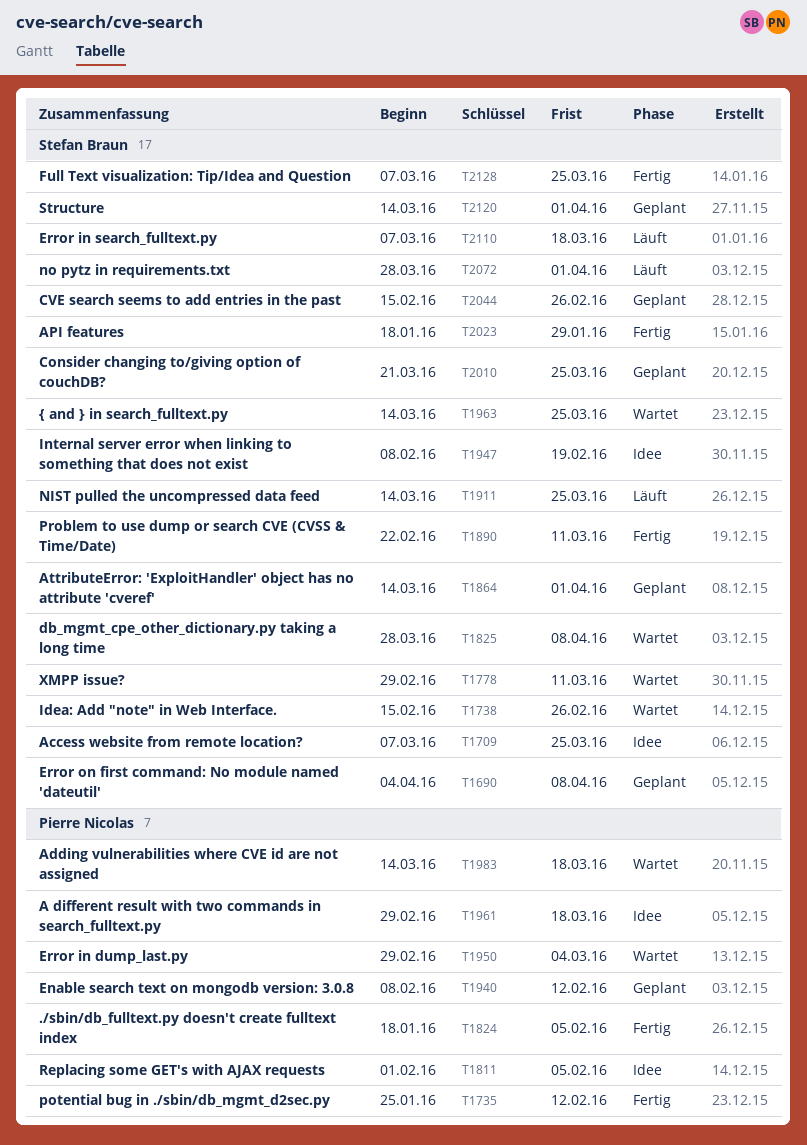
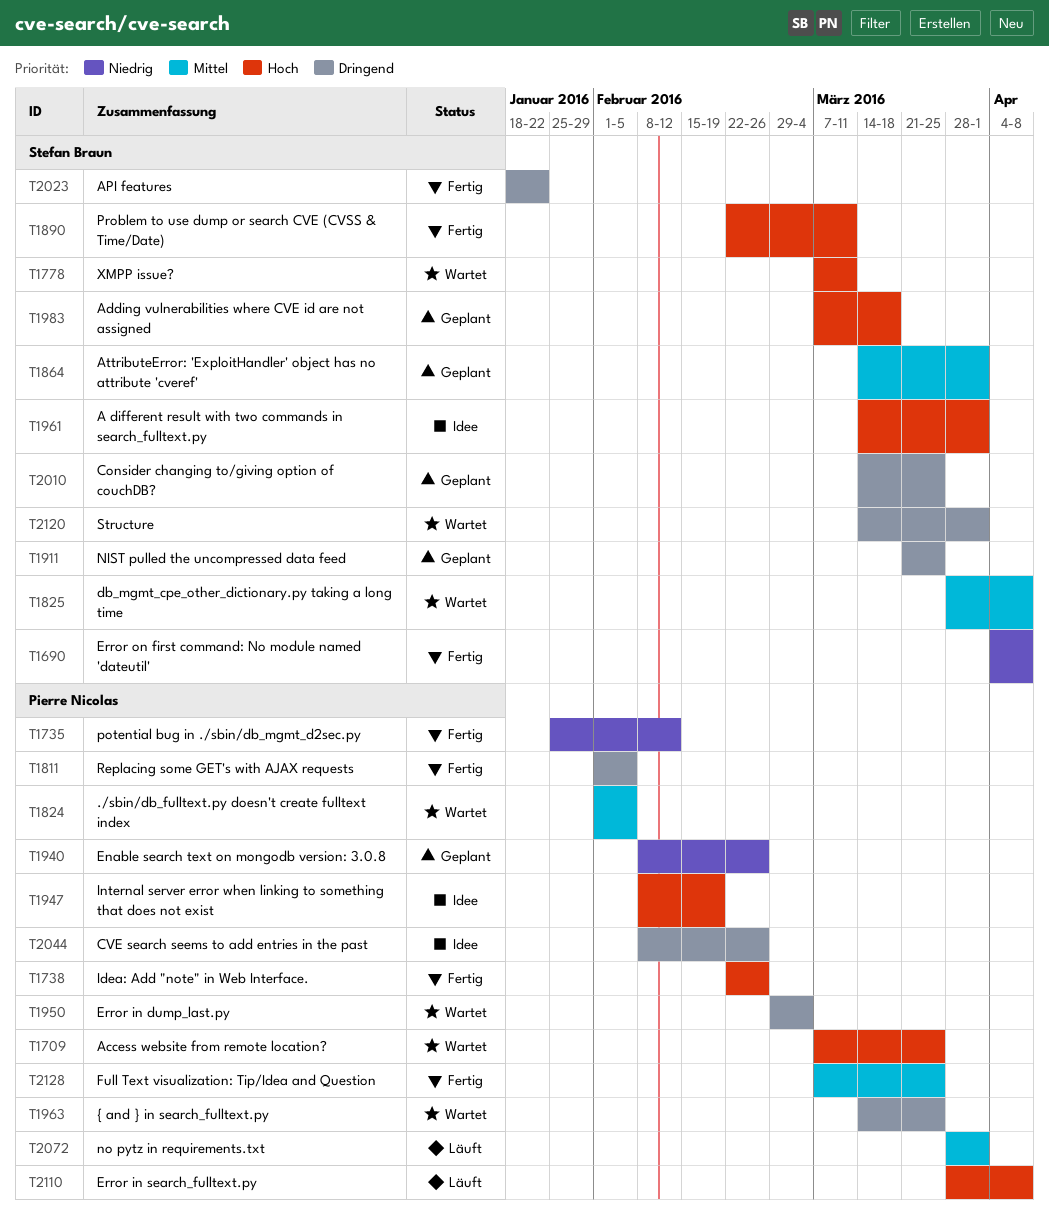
T1690, status: Geplant -> Fertig
T1709, status: Idee -> Wartet
T1709, owner: Stefan Braun -> Pierre Nicolas
T1738, status: Wartet -> Fertig
T1738, owner: Stefan Braun -> Pierre Nicolas
T1738, start: Feb 15 -> Feb 22
T1778, start: Feb 29 -> Mar 7
T1811, status: Idee -> Fertig
T1824, status: Fertig -> Wartet
T1824, start: Jan 18 -> Feb 1
T1911, status: Läuft -> Geplant
T1911, start: Mar 14 -> Mar 21
T1940, due: Feb 12 -> Feb 26
T1947, owner: Stefan Braun -> Pierre Nicolas
T1961, owner: Pierre Nicolas -> Stefan Braun
T1961, start: Feb 29 -> Mar 14
T1961, due: Mar 18 -> Apr 1
T1963, owner: Stefan Braun -> Pierre Nicolas
T1983, status: Wartet -> Geplant
T1983, owner: Pierre Nicolas -> Stefan Braun
T1983, start: Mar 14 -> Mar 7
T2010, start: Mar 21 -> Mar 14
T2023, due: Jan 29 -> Jan 22
T2044, status: Geplant -> Idee
T2044, owner: Stefan Braun -> Pierre Nicolas
T2044, start: Feb 15 -> Feb 8
T2072, owner: Stefan Braun -> Pierre Nicolas
T2110, owner: Stefan Braun -> Pierre Nicolas
T2110, start: Mar 7 -> Mar 28
T2110, due: Mar 18 -> Apr 8
T2120, status: Geplant -> Wartet
T2128, owner: Stefan Braun -> Pierre Nicolas

